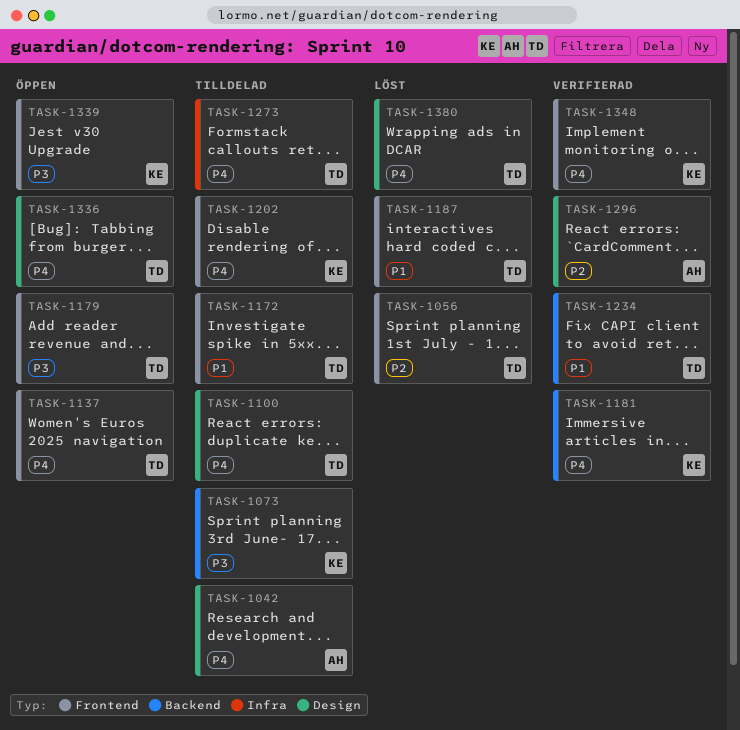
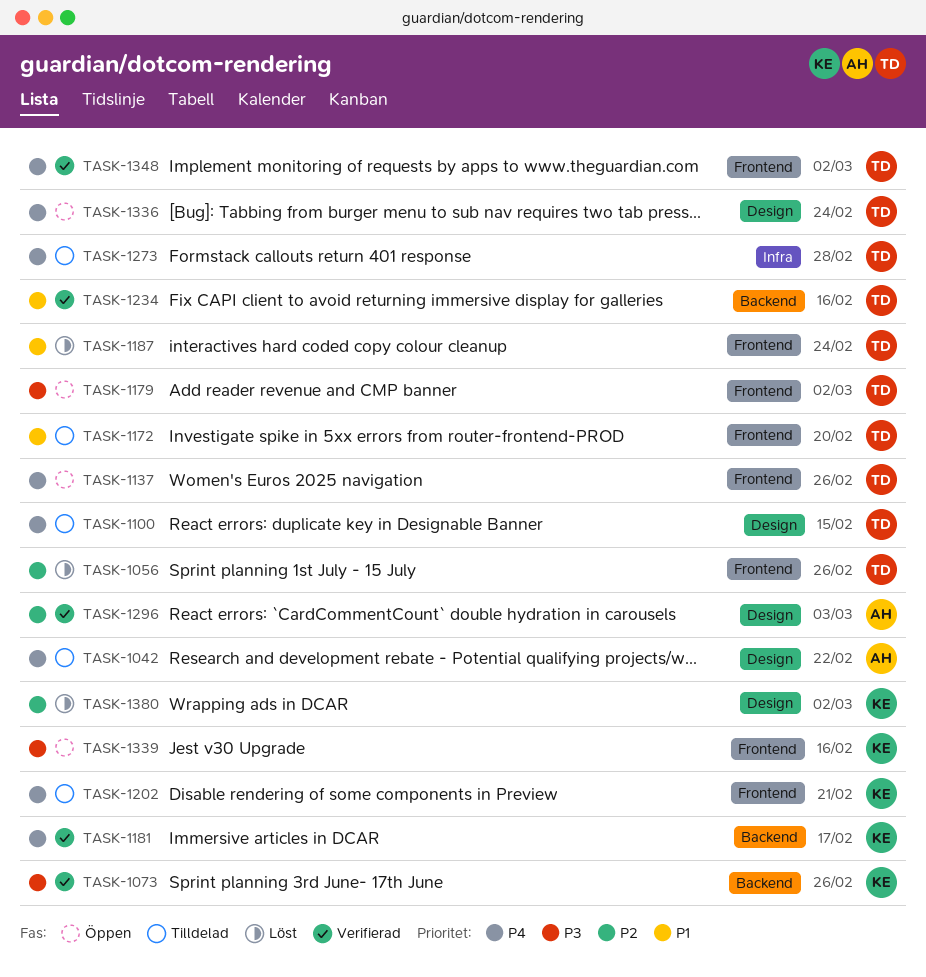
TASK-1073, status: Tilldelad -> Verifierad
TASK-1348, owner: KE -> TD
TASK-1380, owner: TD -> KE
TASK-1380, priority: P4 -> P2

